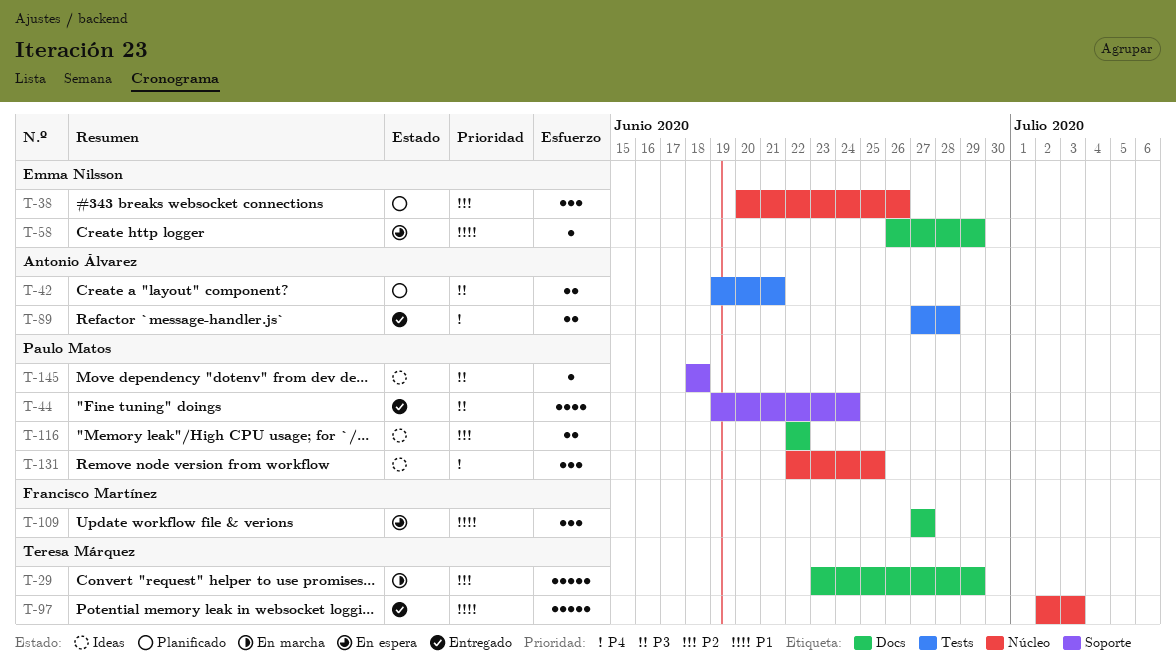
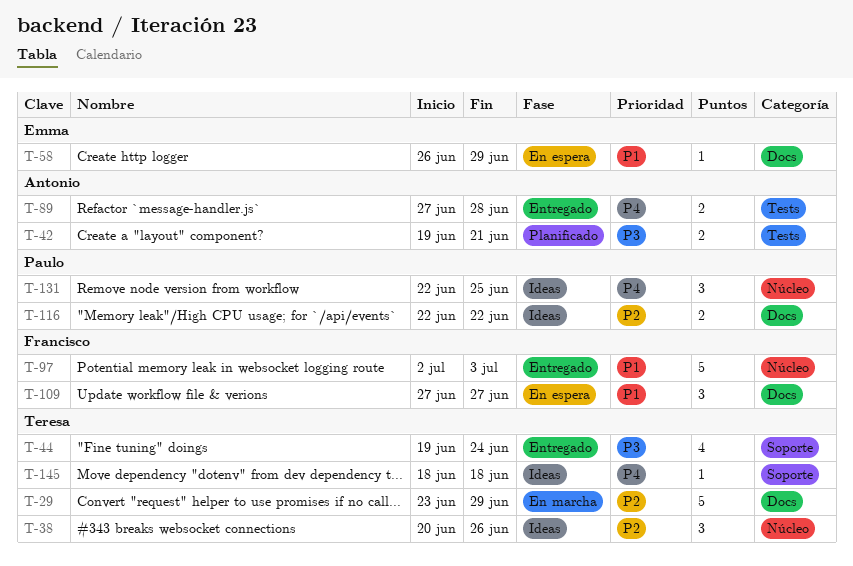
T-38, status: Planificado -> Ideas
T-38, owner: Emma Nilsson -> Teresa Márquez
T-44, owner: Paulo Matos -> Teresa Márquez
T-97, owner: Teresa Márquez -> Francisco Martínez
T-145, owner: Paulo Matos -> Teresa Márquez
T-145, priority: P3 -> P4

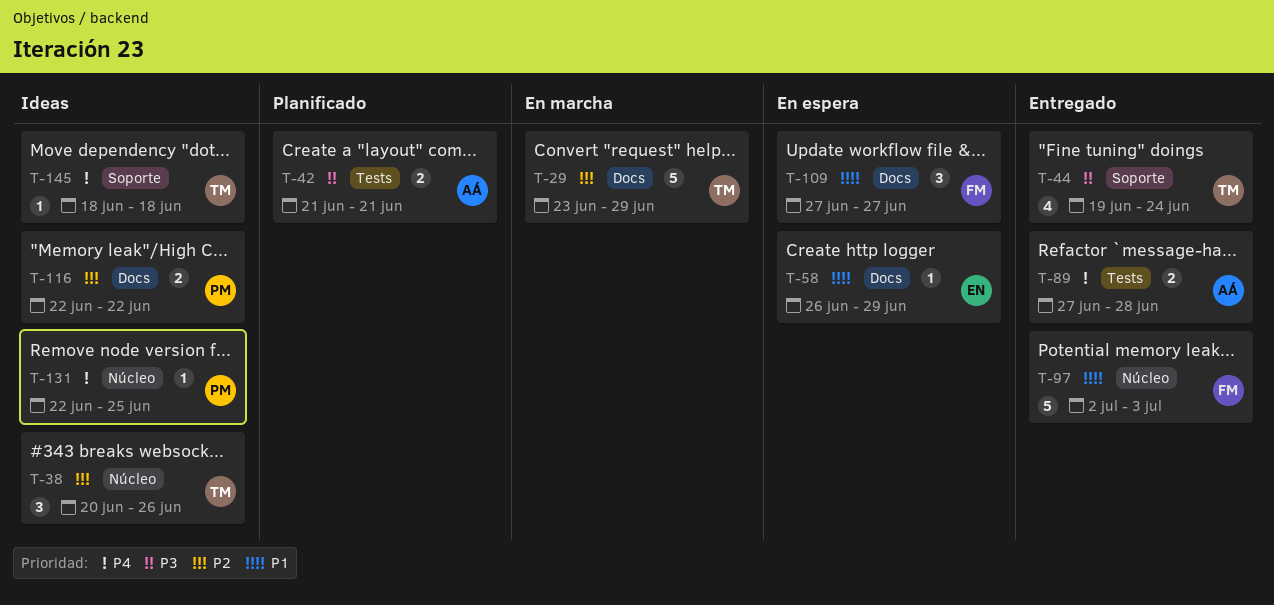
T-42, start: Jun 19 -> Jun 21
T-131, estimate: 3 -> 1

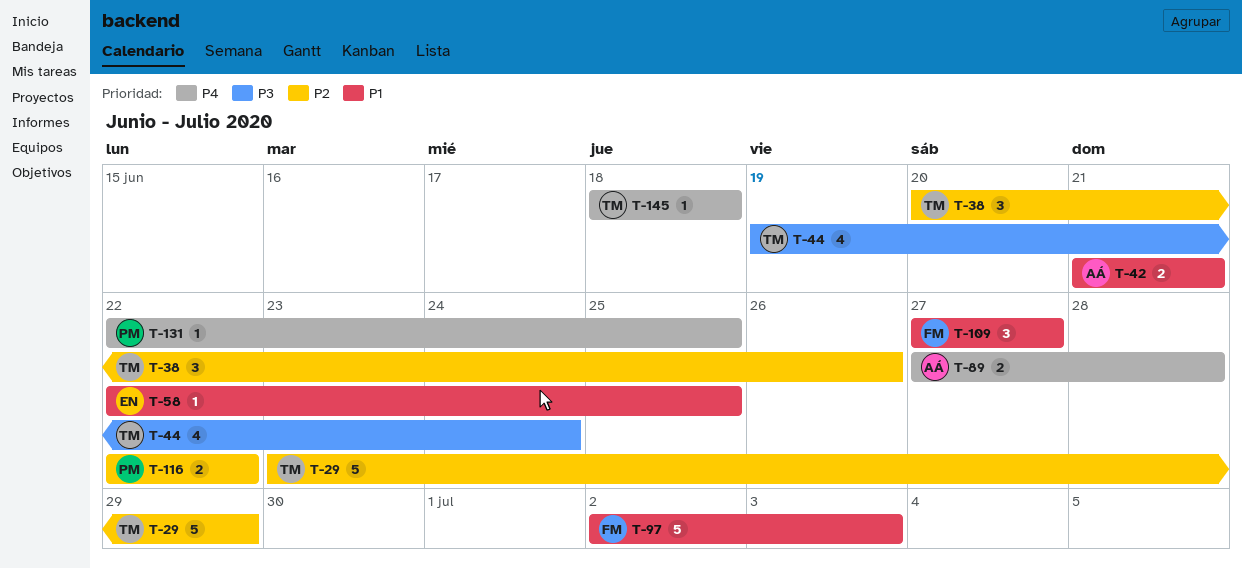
T-42, priority: P3 -> P1
T-58, start: Jun 26 -> Jun 22
T-58, due: Jun 29 -> Jun 25

